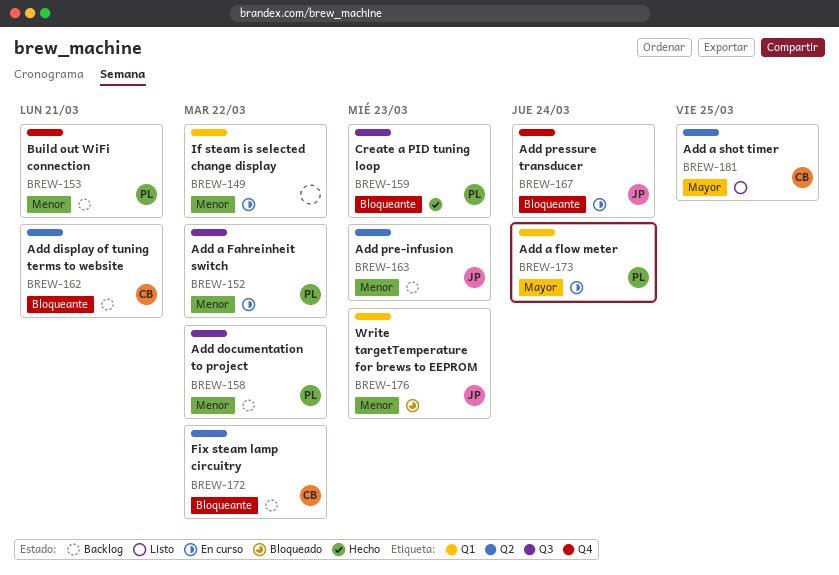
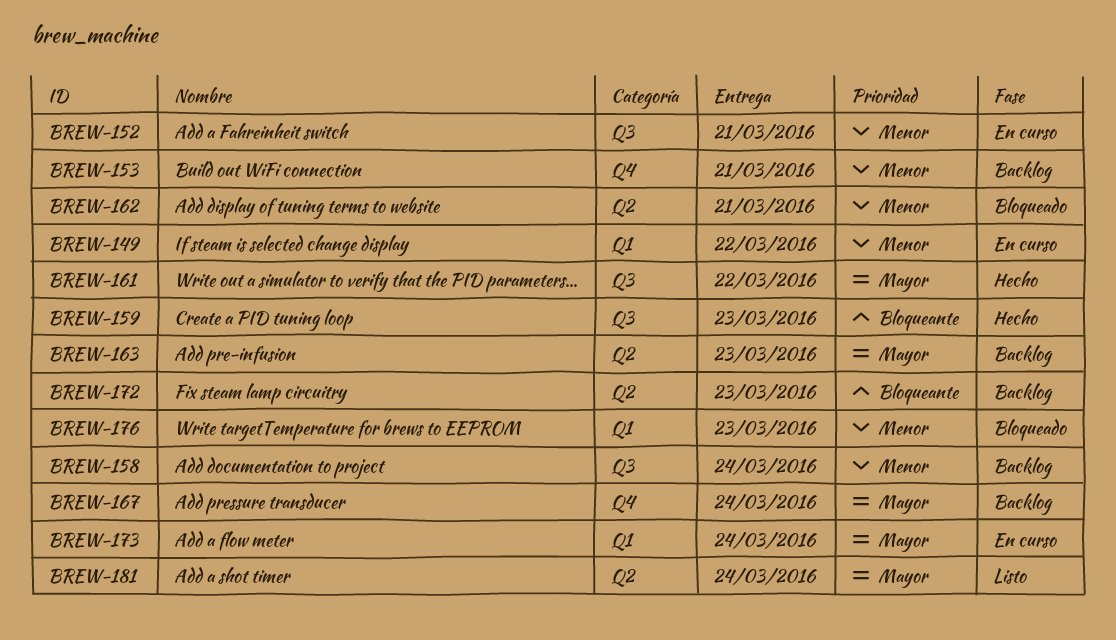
BREW-152, due: Mar 22 -> Mar 21
BREW-158, due: Mar 22 -> Mar 24
BREW-161: none -> present
BREW-162, status: Backlog -> Bloqueado
BREW-162, priority: Bloqueante -> Menor
BREW-163, priority: Menor -> Mayor
BREW-167, status: En curso -> Backlog
BREW-167, priority: Bloqueante -> Mayor
BREW-172, due: Mar 22 -> Mar 23
BREW-181, due: Mar 25 -> Mar 24

